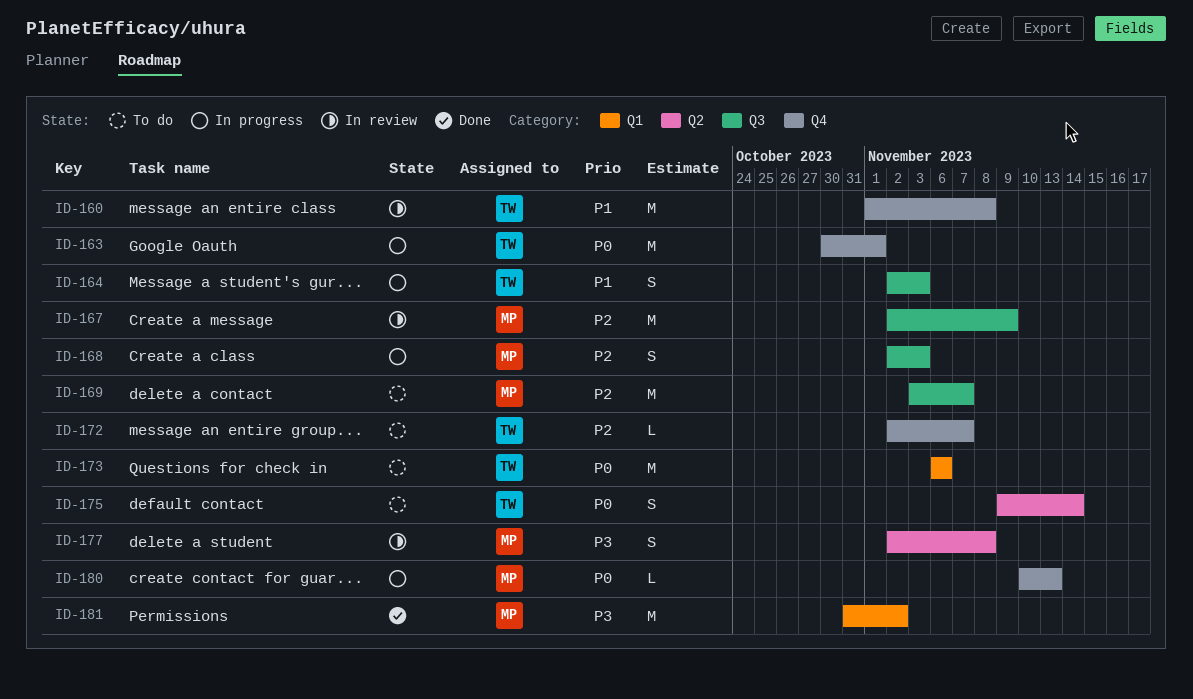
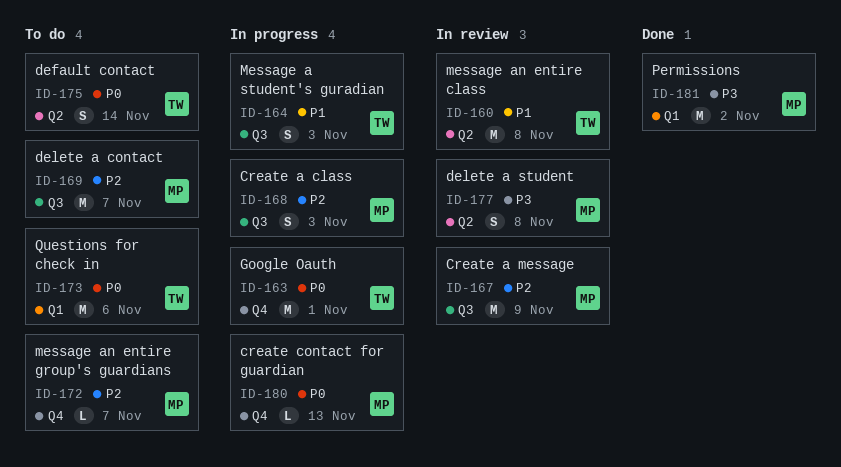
ID-160, label: Q4 -> Q2
ID-172, owner: TW -> MP

